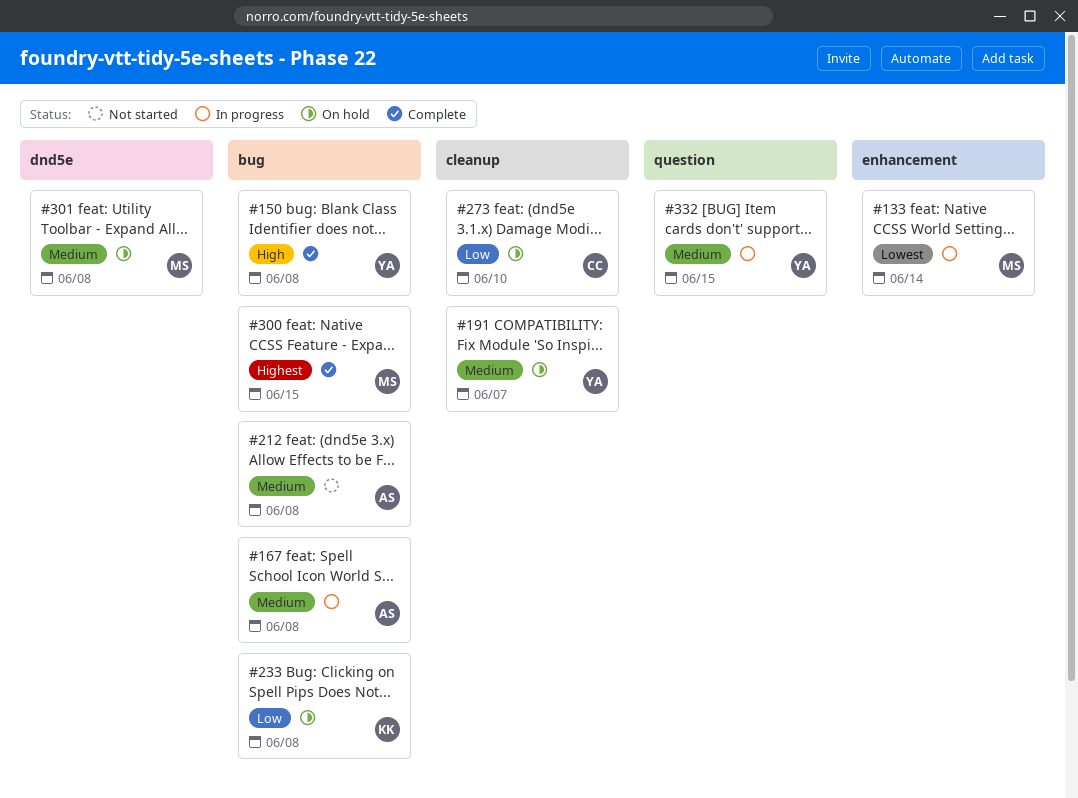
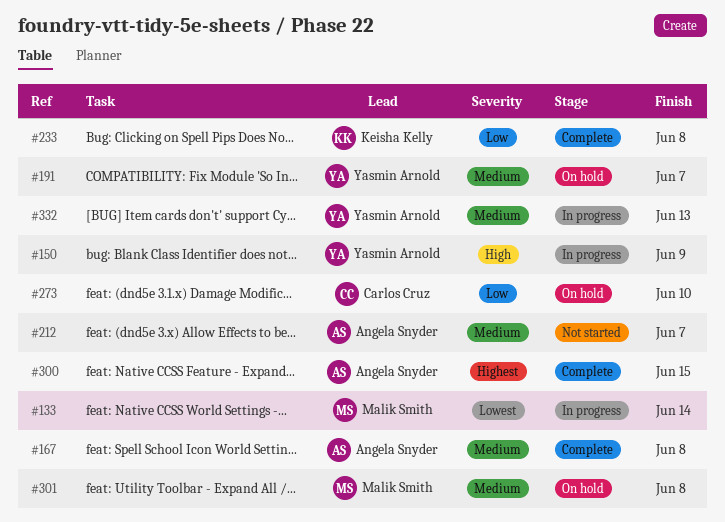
#150, status: Complete -> In progress
#150, due: Jun 8 -> Jun 9
#167, status: In progress -> Complete
#212, due: Jun 8 -> Jun 7
#233, status: On hold -> Complete
#300, owner: Malik Smith -> Angela Snyder
#332, due: Jun 15 -> Jun 13

